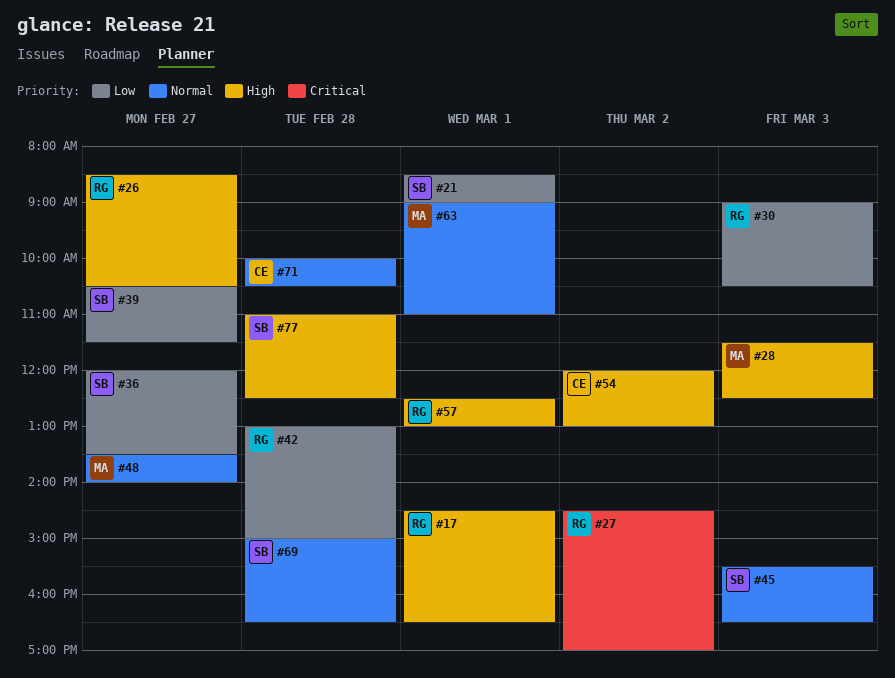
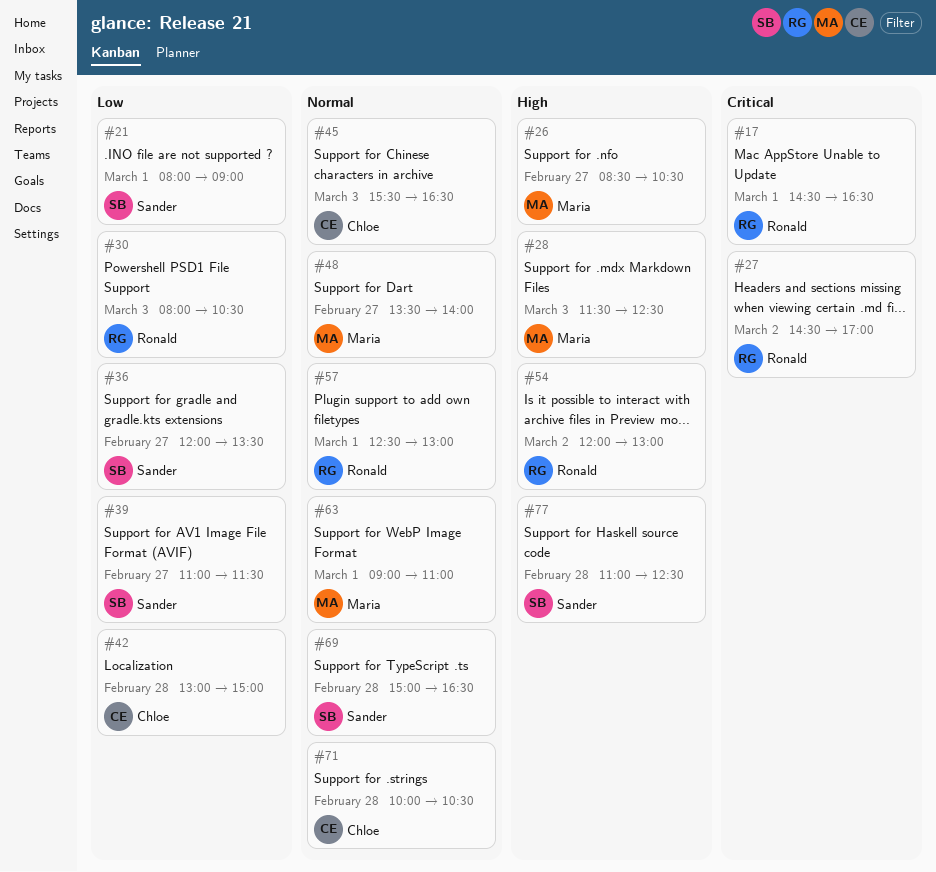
#17, priority: High -> Critical
#21, begins: 08:30 -> 08:00
#26, owner: Ronald -> Maria
#30, begins: 09:00 -> 08:00
#39, begins: 10:30 -> 11:00
#42, owner: Ronald -> Chloe
#45, owner: Sander -> Chloe
#54, owner: Chloe -> Ronald
#57, priority: High -> Normal

